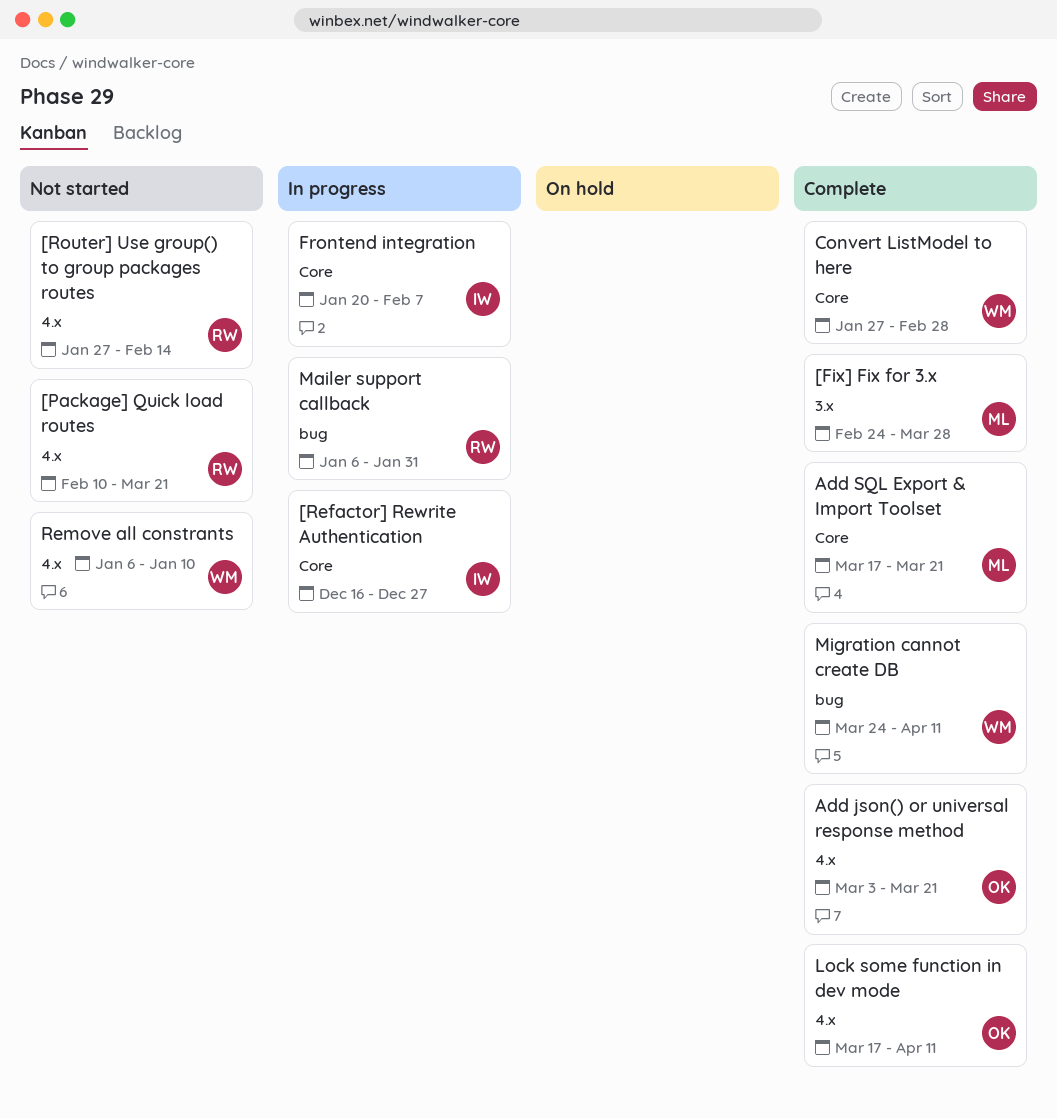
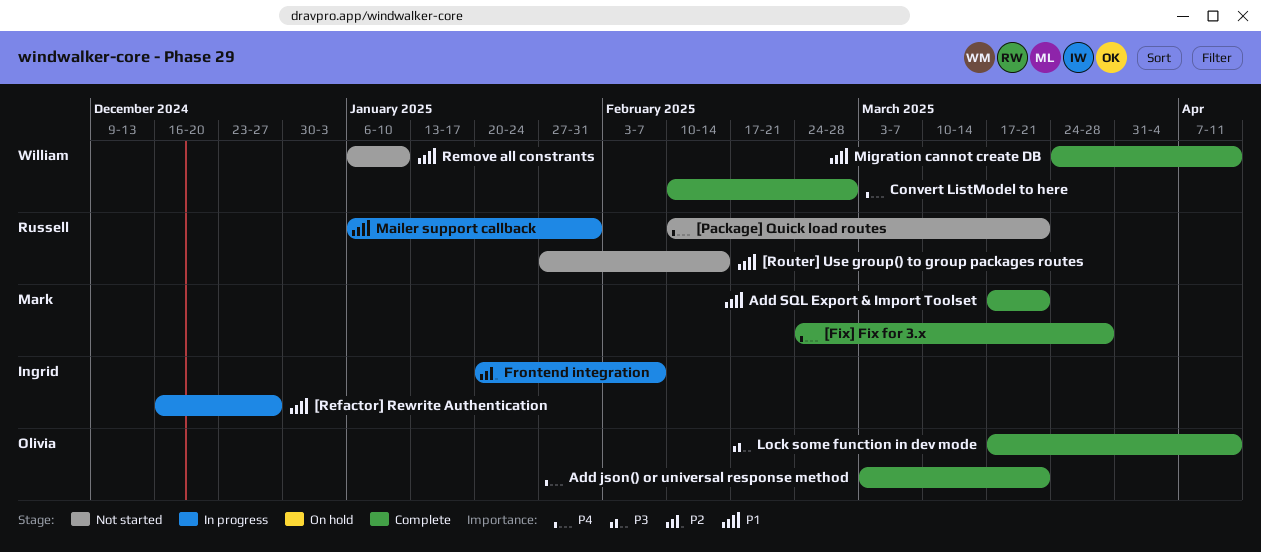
Convert ListModel to here, start: Jan 27 -> Feb 10

